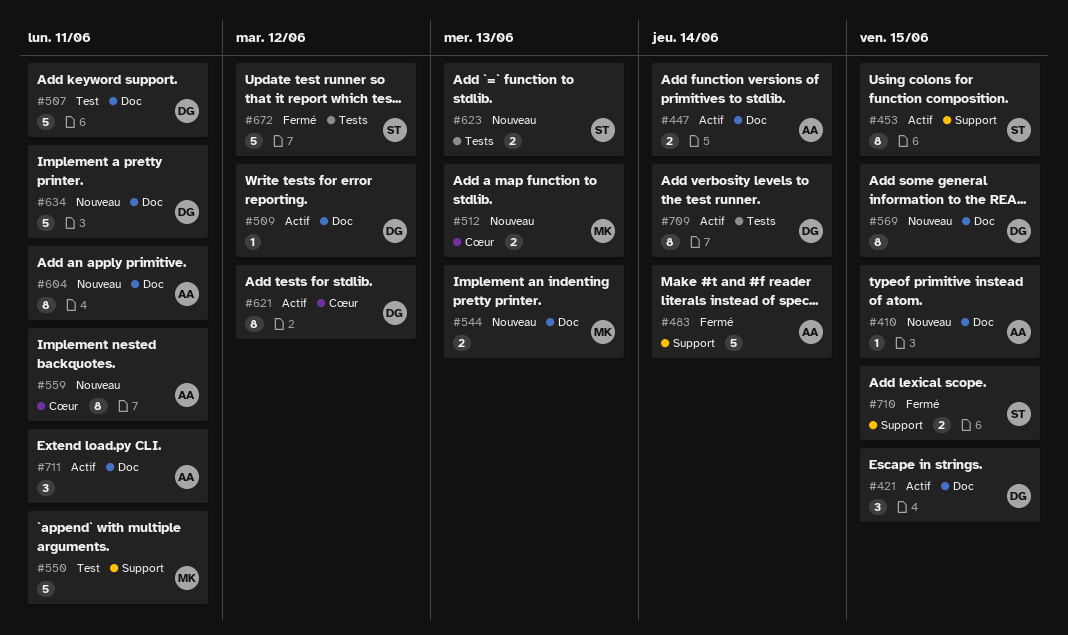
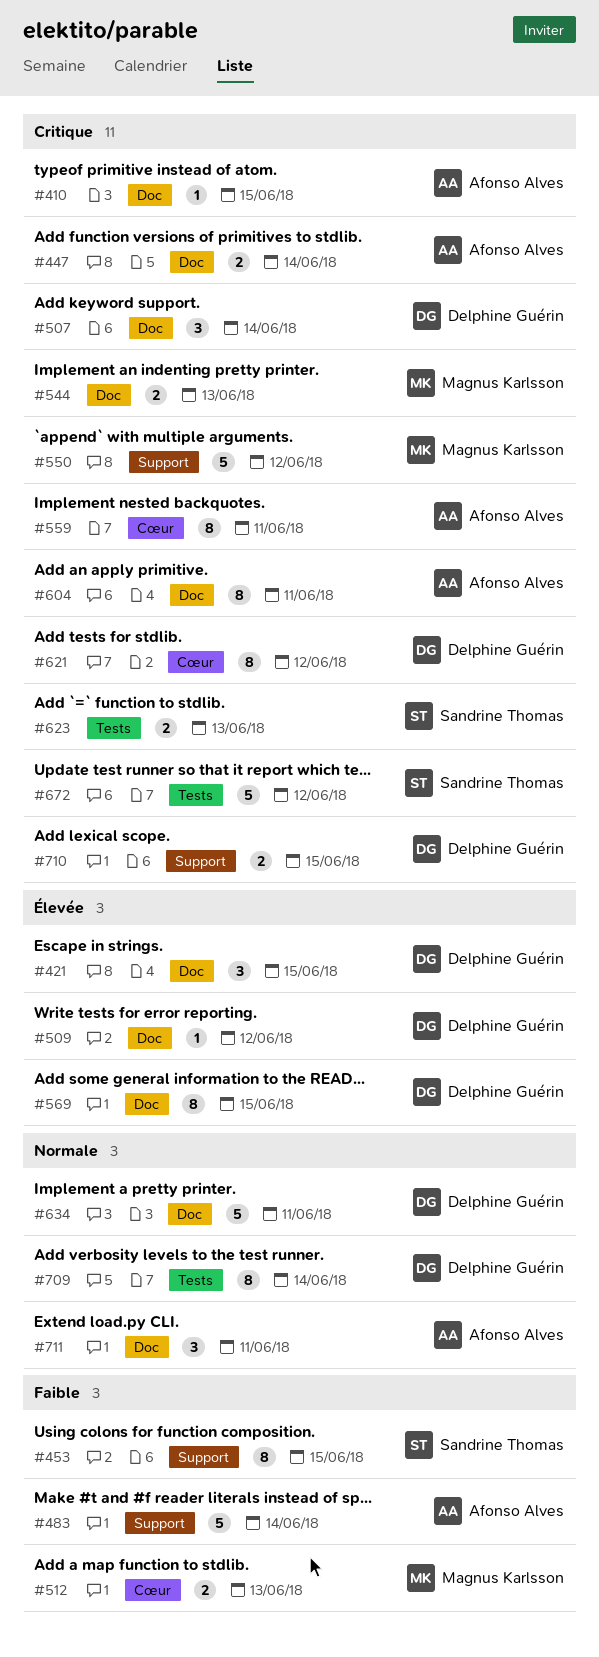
#507, estimate: 5 -> 3
#507, due: Jun 11 -> Jun 14
#550, due: Jun 11 -> Jun 12
#710, owner: Sandrine Thomas -> Delphine Guérin

